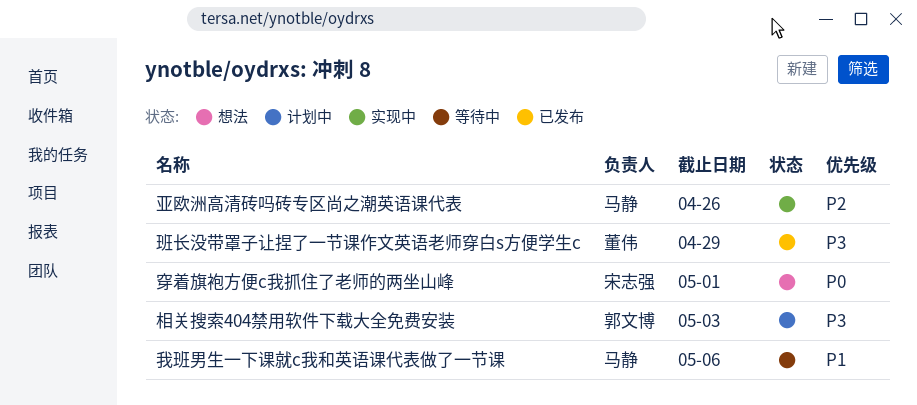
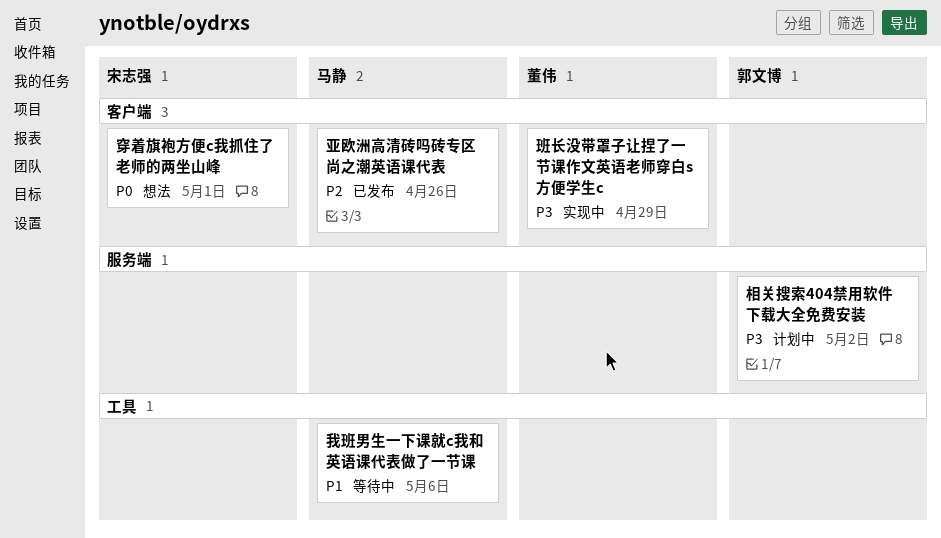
亚欧洲高清砖吗砖专区尚之潮英语课代表, status: 实现中 -> 已发布
班长没带罩子让捏了一节课作文英语老师穿白s方便学生c, status: 已发布 -> 实现中
相关搜索404禁用软件下载大全免费安装, due: May 3 -> May 2

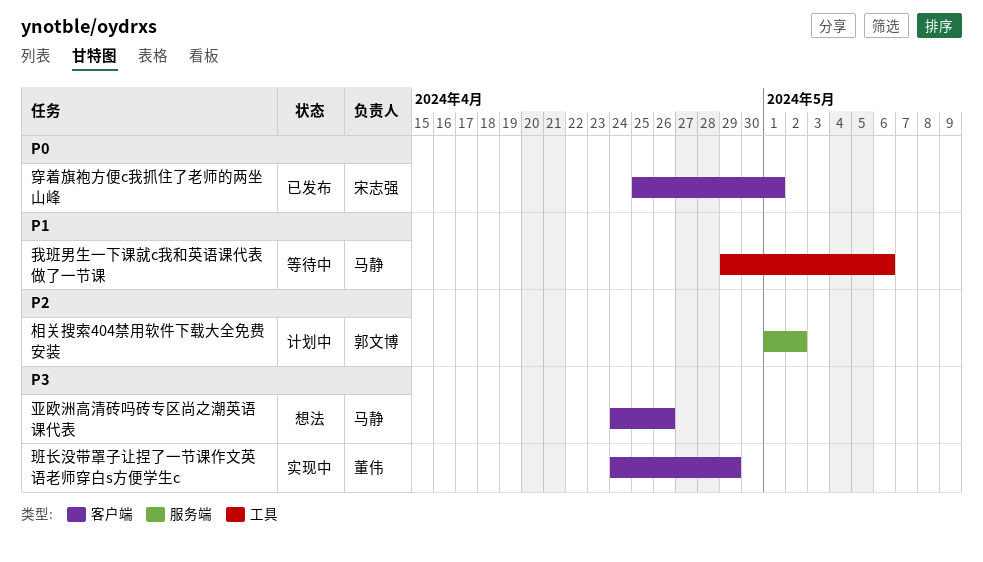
亚欧洲高清砖吗砖专区尚之潮英语课代表, status: 已发布 -> 想法
亚欧洲高清砖吗砖专区尚之潮英语课代表, priority: P2 -> P3
相关搜索404禁用软件下载大全免费安装, priority: P3 -> P2
穿着旗袍方便c我抓住了老师的两坐山峰, status: 想法 -> 已发布

